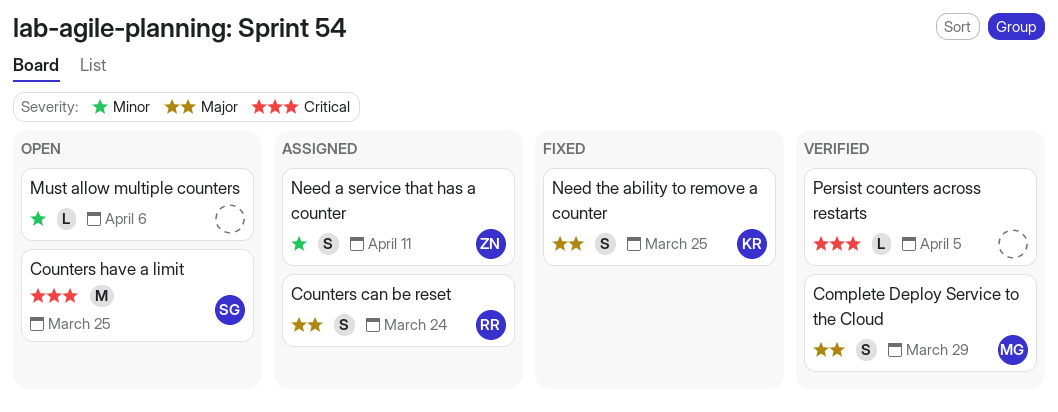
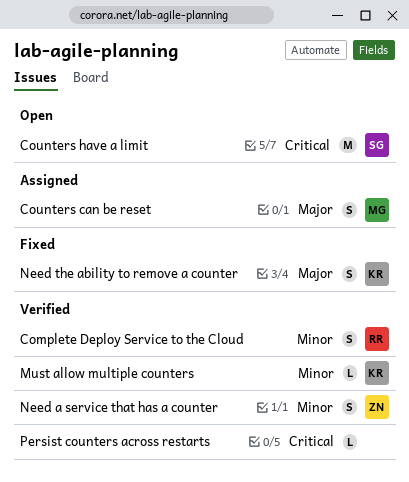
Complete Deploy Service to the Cloud, owner: MG -> RR
Complete Deploy Service to the Cloud, priority: Major -> Minor
Counters can be reset, owner: RR -> MG
Must allow multiple counters, status: Open -> Verified
Must allow multiple counters, owner: none -> KR
Need a service that has a counter, status: Assigned -> Verified

